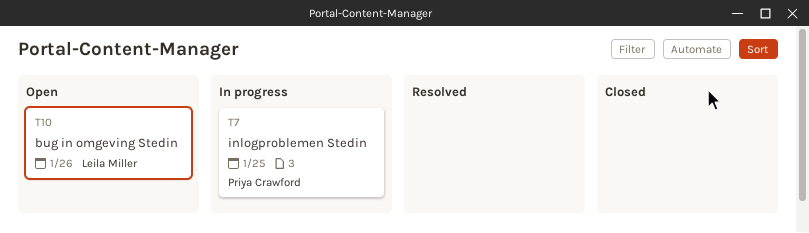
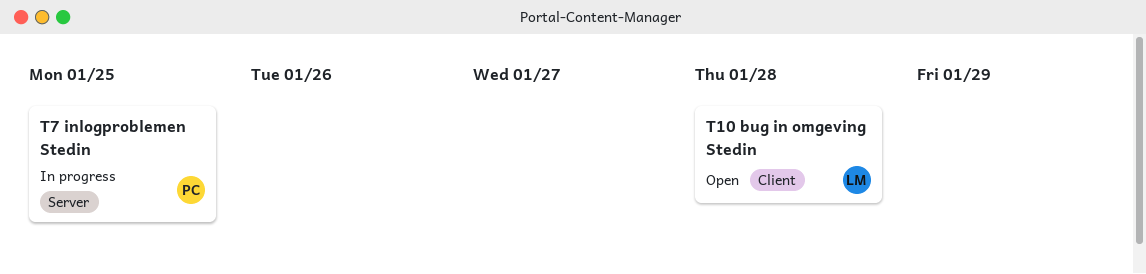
T10, due: Jan 26 -> Jan 28

